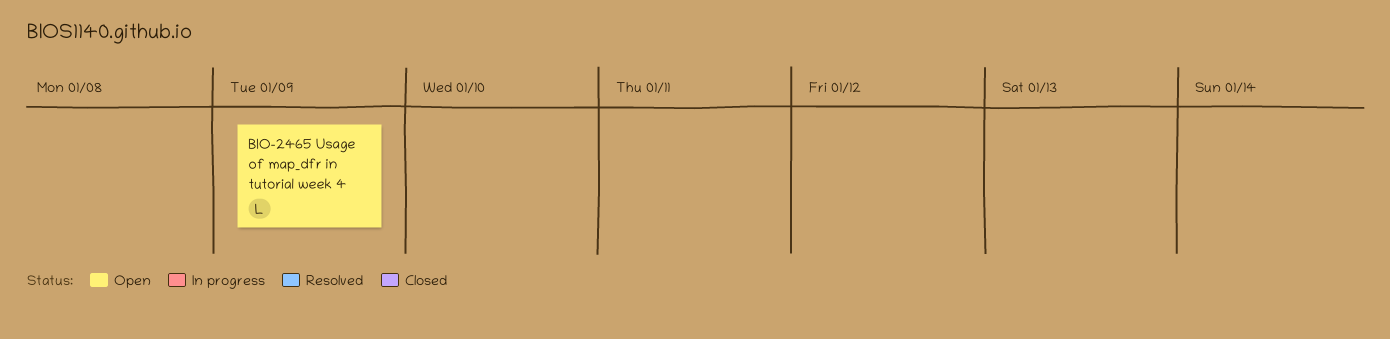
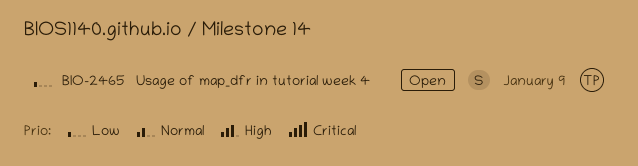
BIO-2465, estimate: L -> S

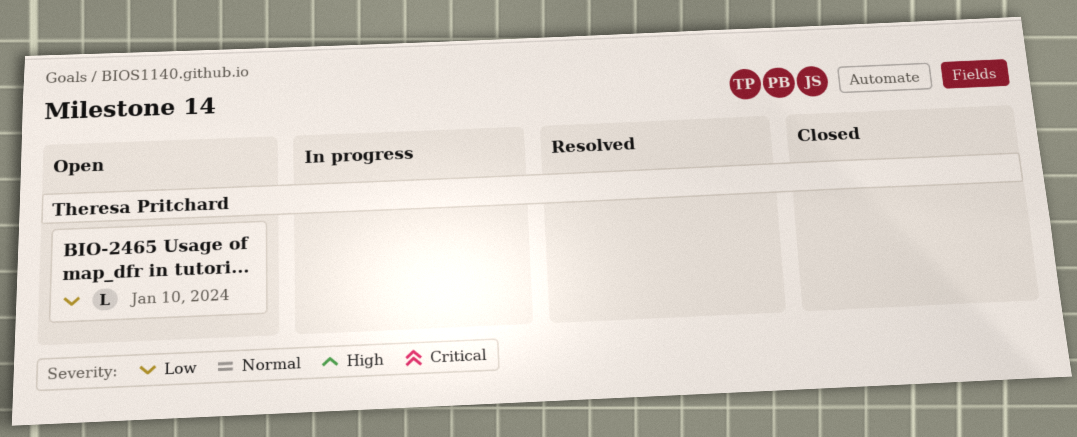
BIO-2465, estimate: S -> L
BIO-2465, due: Jan 9 -> Jan 10

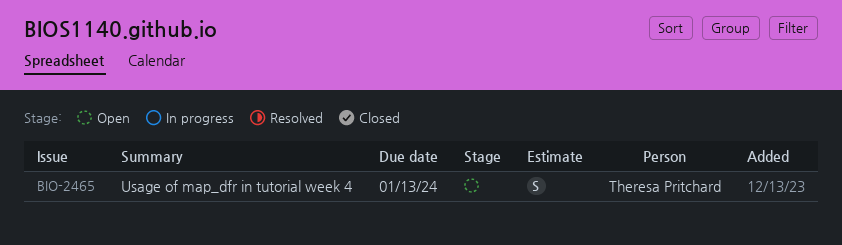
BIO-2465, estimate: L -> S
BIO-2465, due: Jan 10 -> Jan 13

